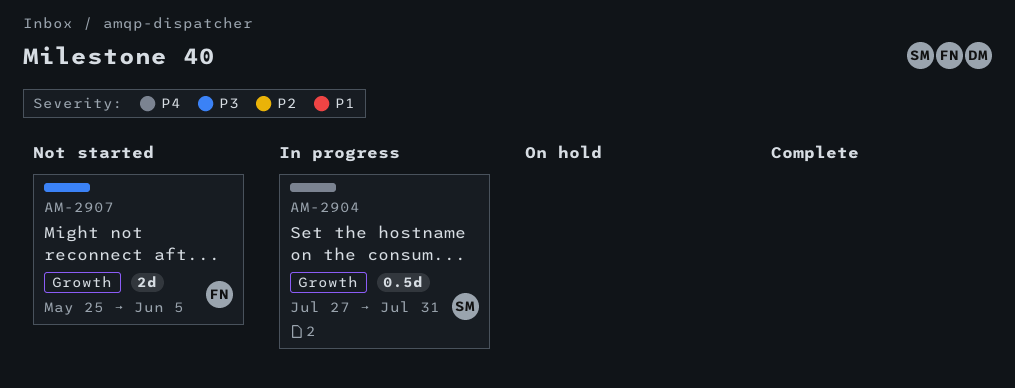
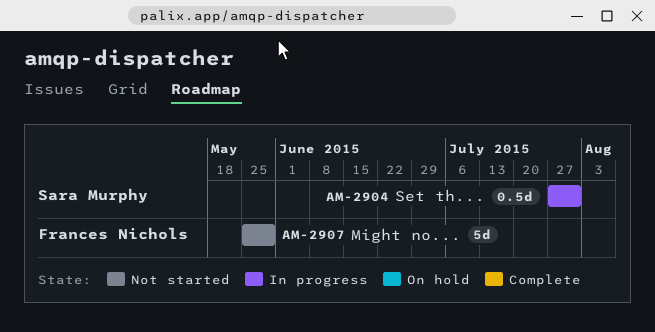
AM-2907, estimate: 2d -> 5d
AM-2907, due: Jun 5 -> May 29

